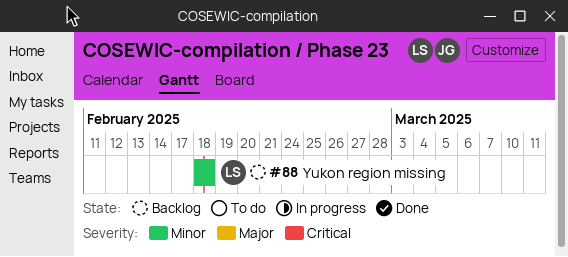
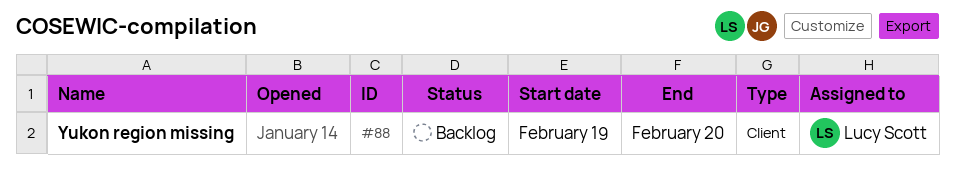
#88, start: Feb 18 -> Feb 19
#88, due: Feb 18 -> Feb 20

